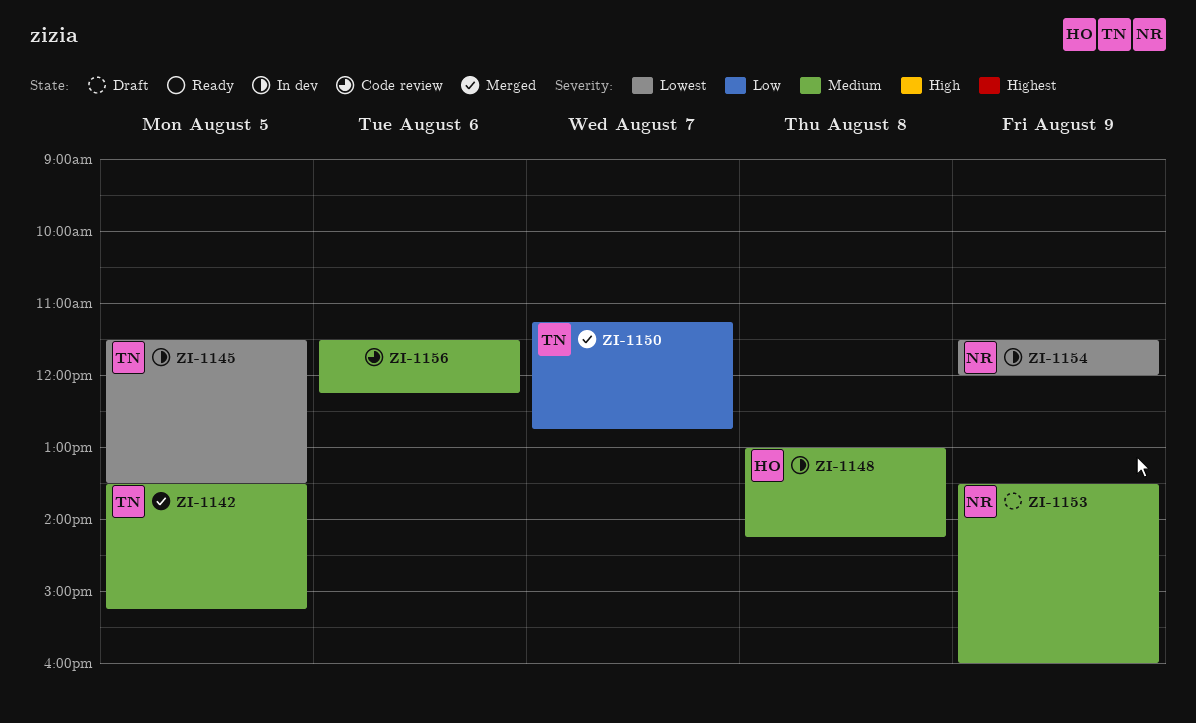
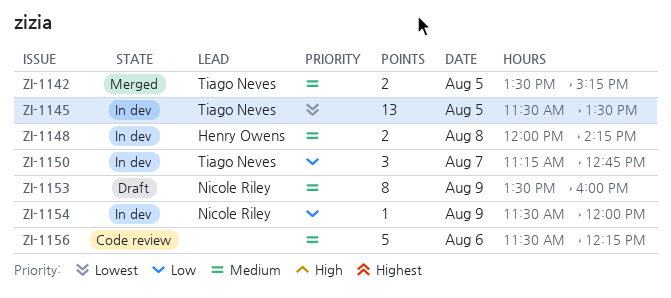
ZI-1148, begins: 13:00 -> 12:00
ZI-1150, status: Merged -> In dev
ZI-1154, priority: Lowest -> Low

